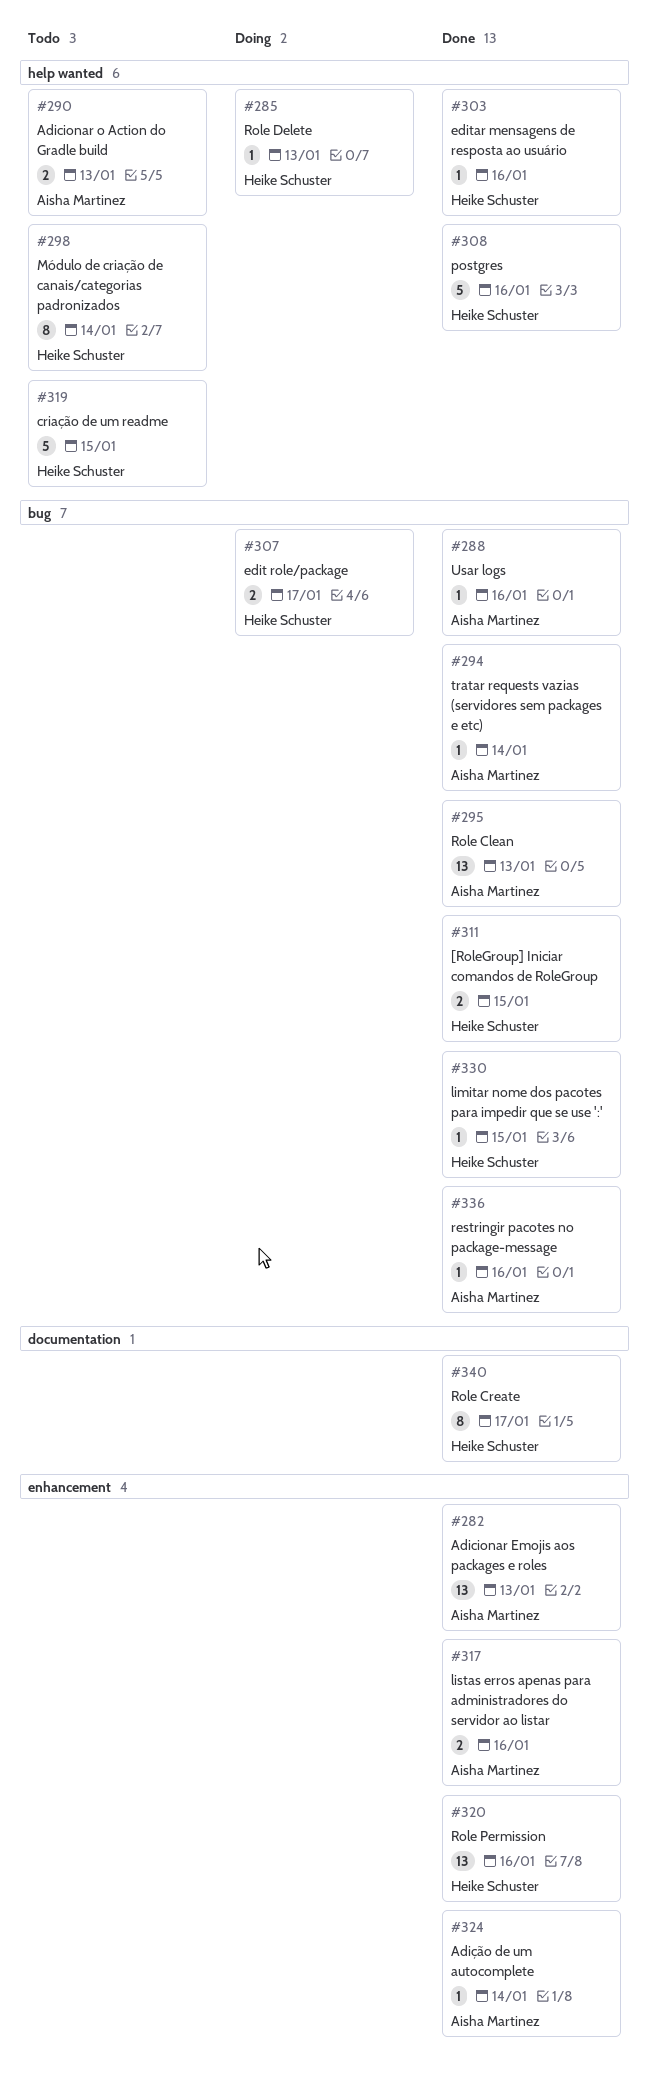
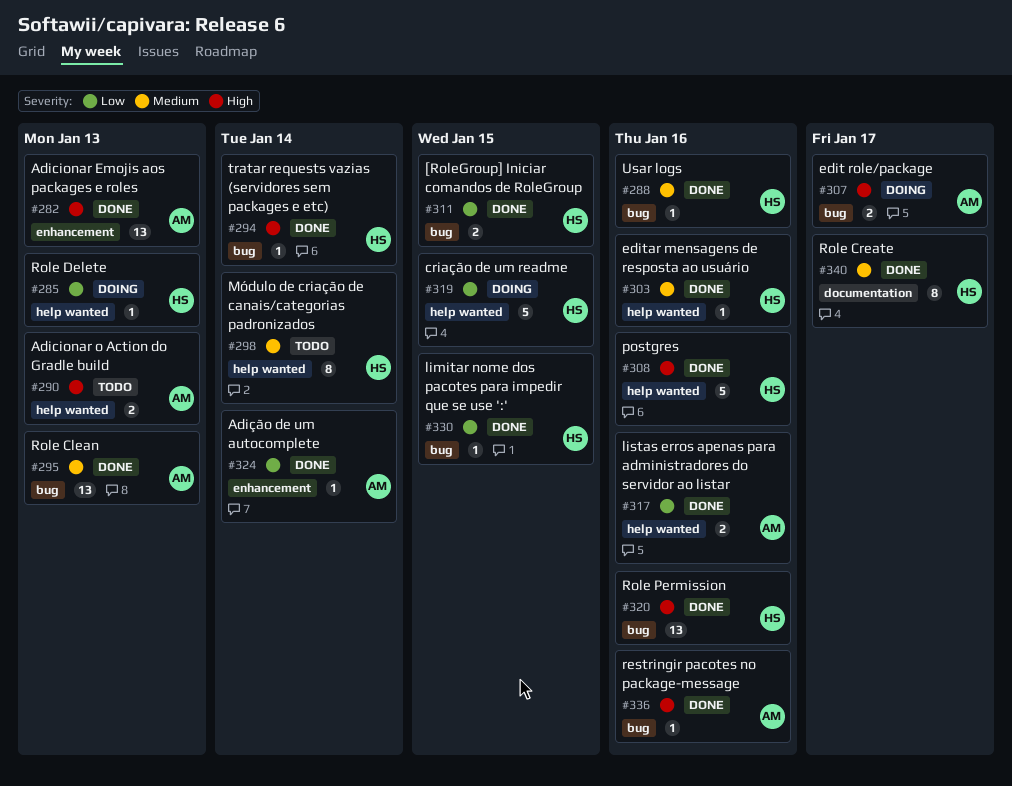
#288, owner: Aisha Martinez -> Heike Schuster
#294, owner: Aisha Martinez -> Heike Schuster
#307, owner: Heike Schuster -> Aisha Martinez
#317, label: enhancement -> help wanted
#319, status: Todo -> Doing
#320, label: enhancement -> bug

